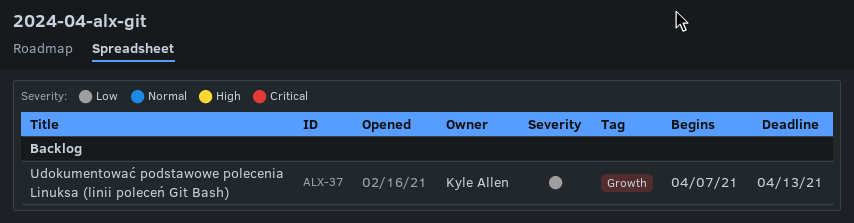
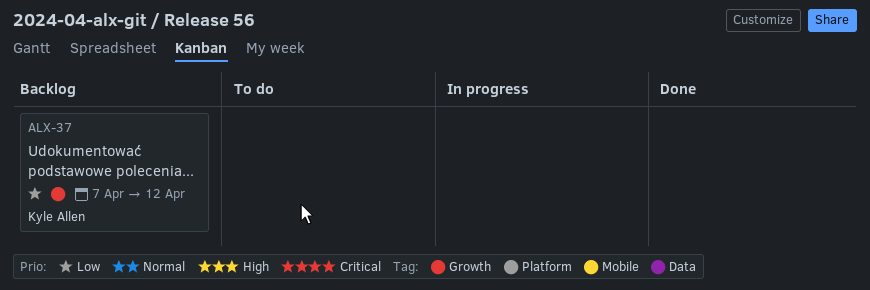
ALX-37, due: Apr 13 -> Apr 12

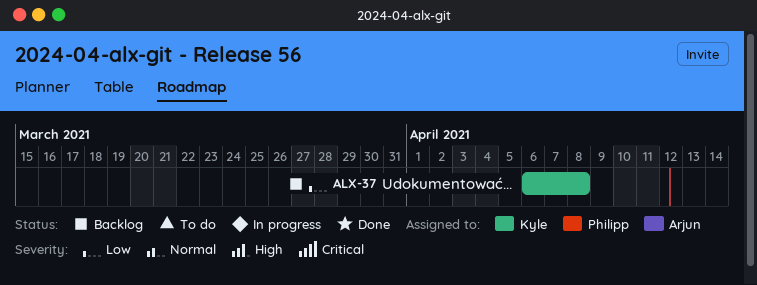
ALX-37, start: Apr 7 -> Apr 6
ALX-37, due: Apr 12 -> Apr 8

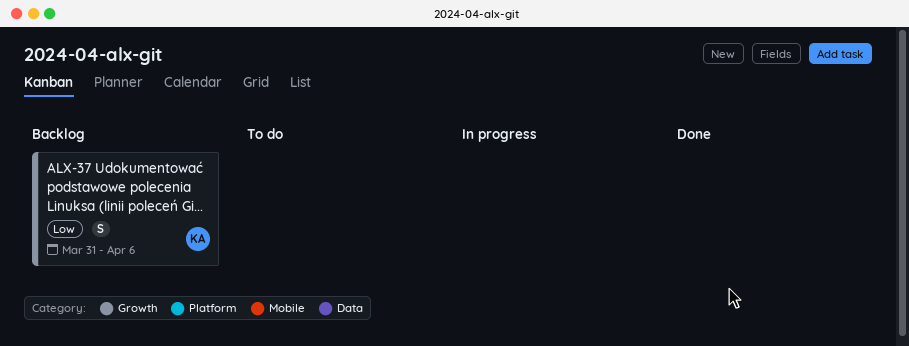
ALX-37, start: Apr 6 -> Mar 31
ALX-37, due: Apr 8 -> Apr 6

